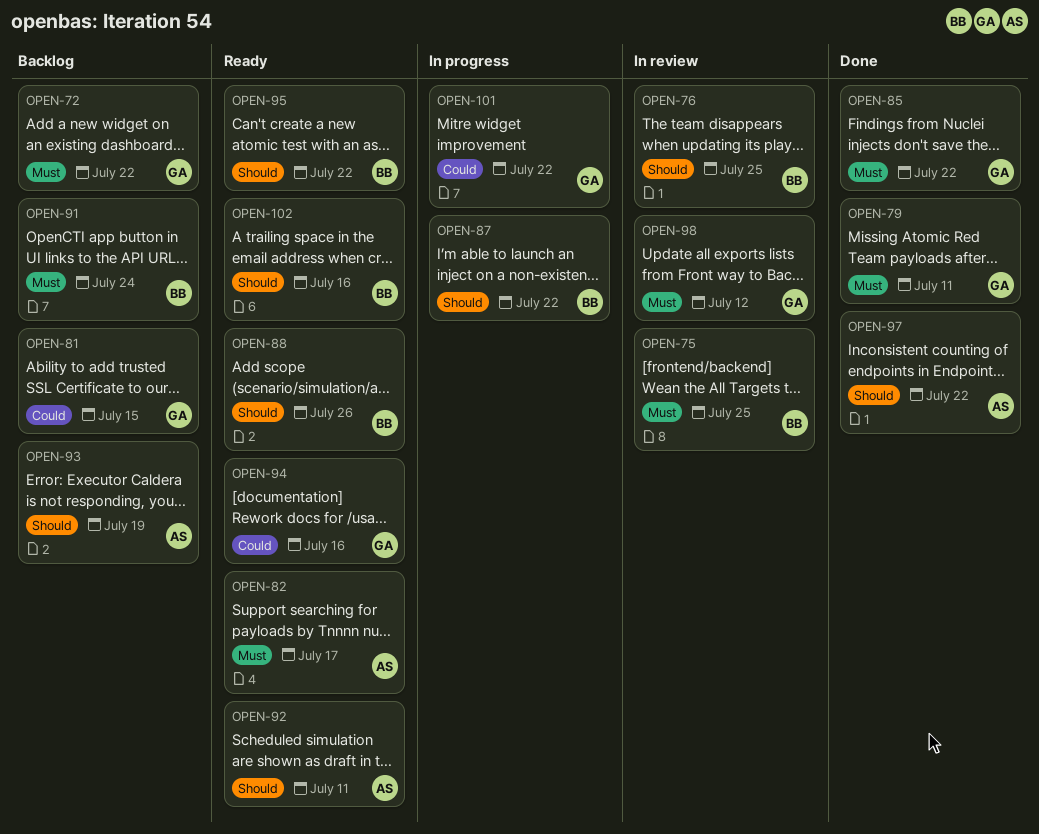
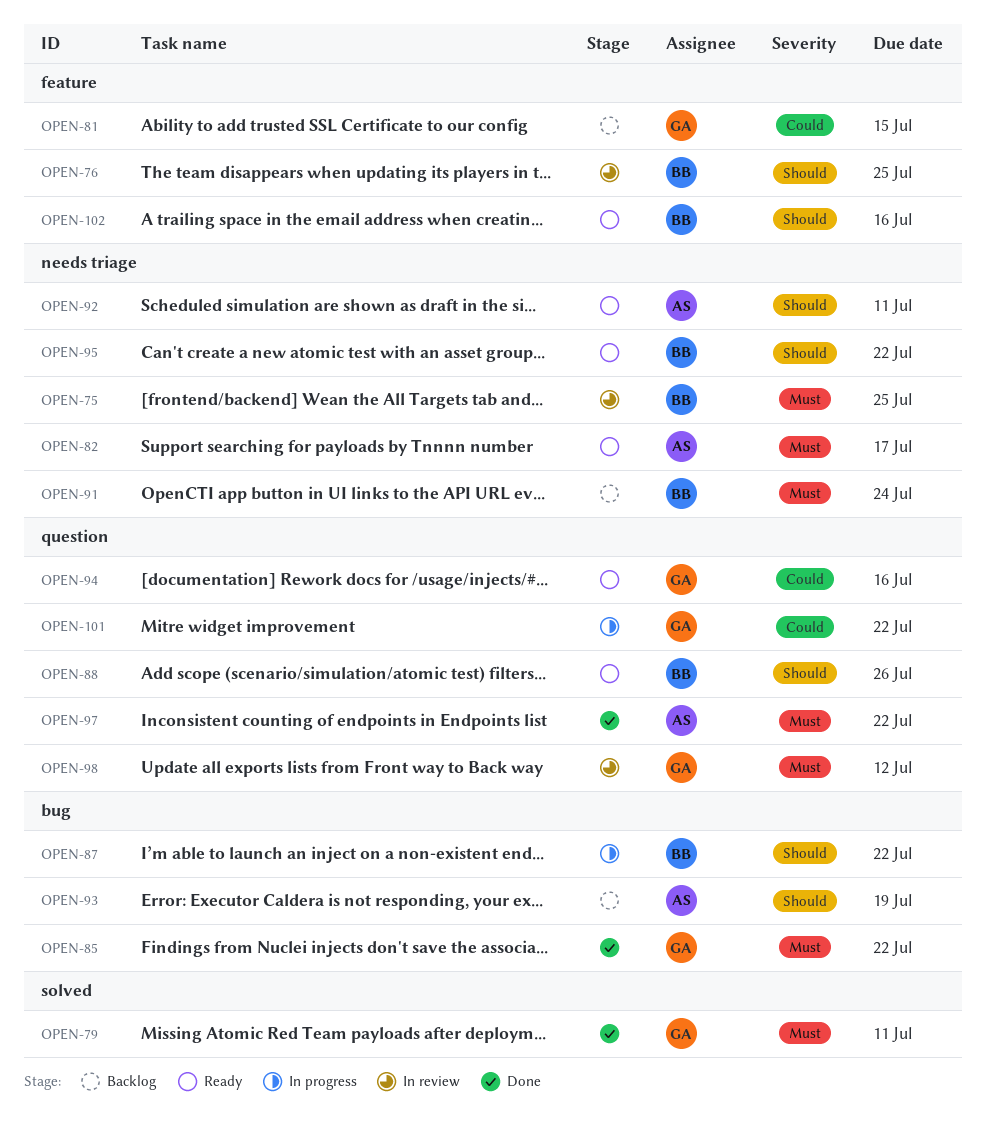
OPEN-72: present -> none
OPEN-97, priority: Should -> Must

